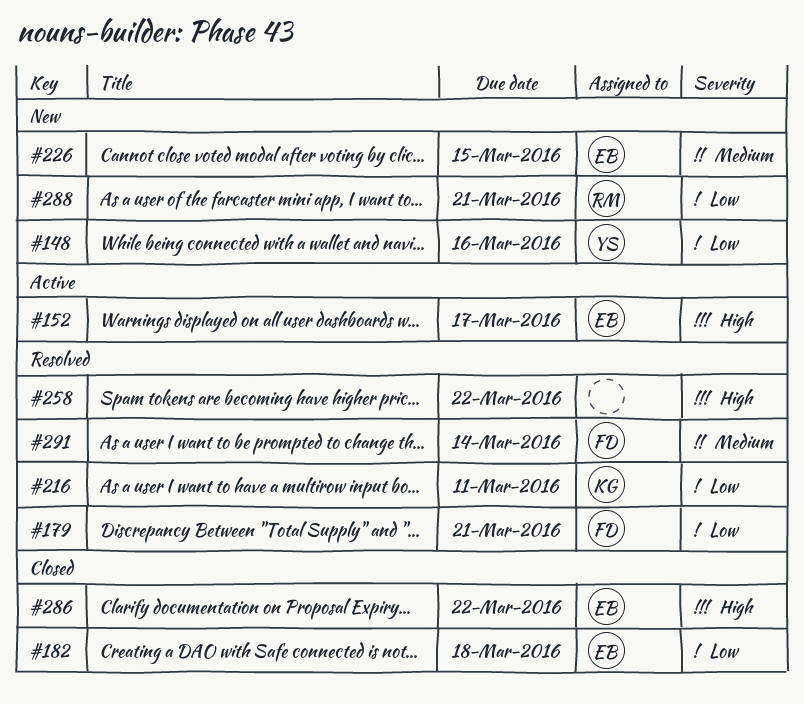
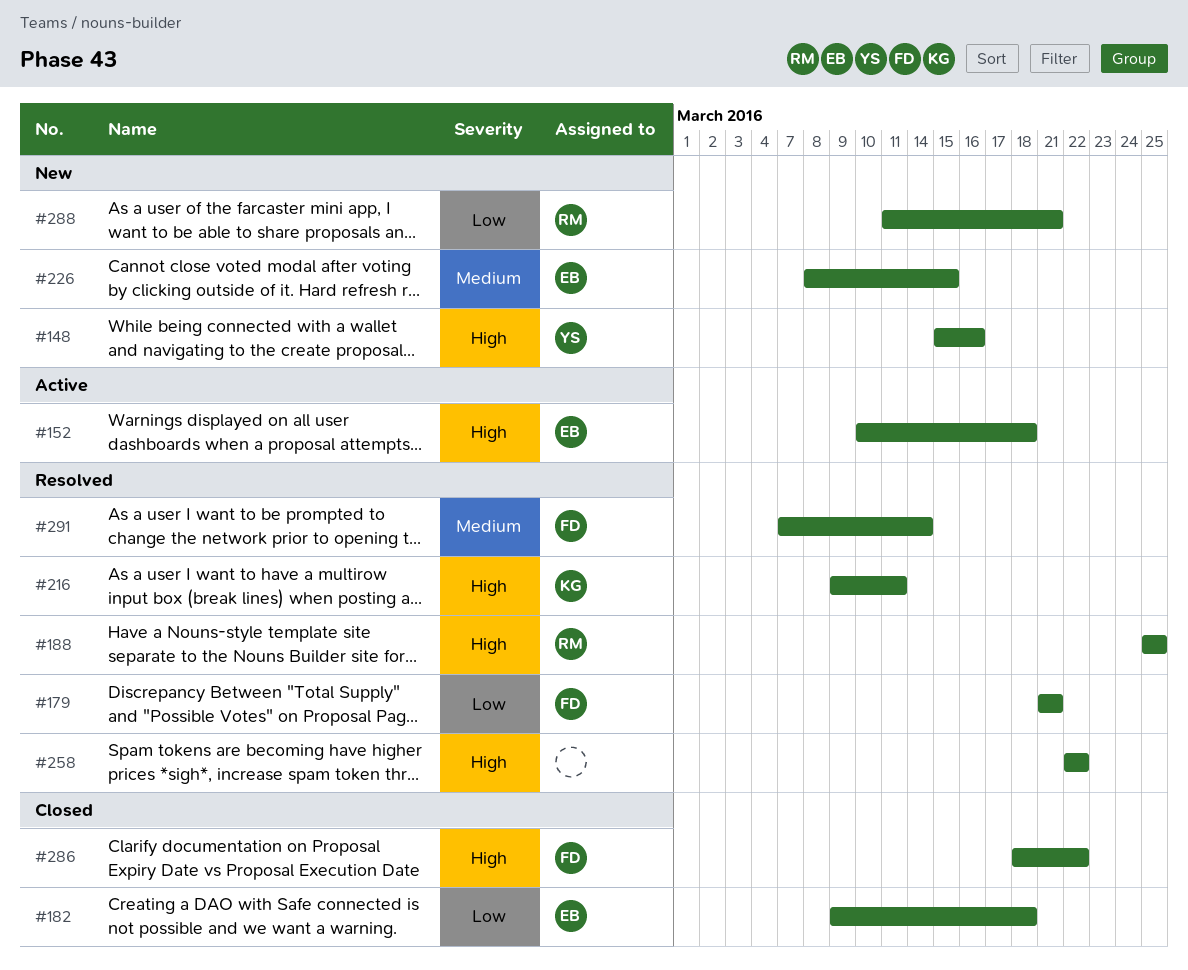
#148, priority: Low -> High
#152, due: Mar 17 -> Mar 18
#188: none -> present
#216, priority: Low -> High
#286, owner: EB -> FD

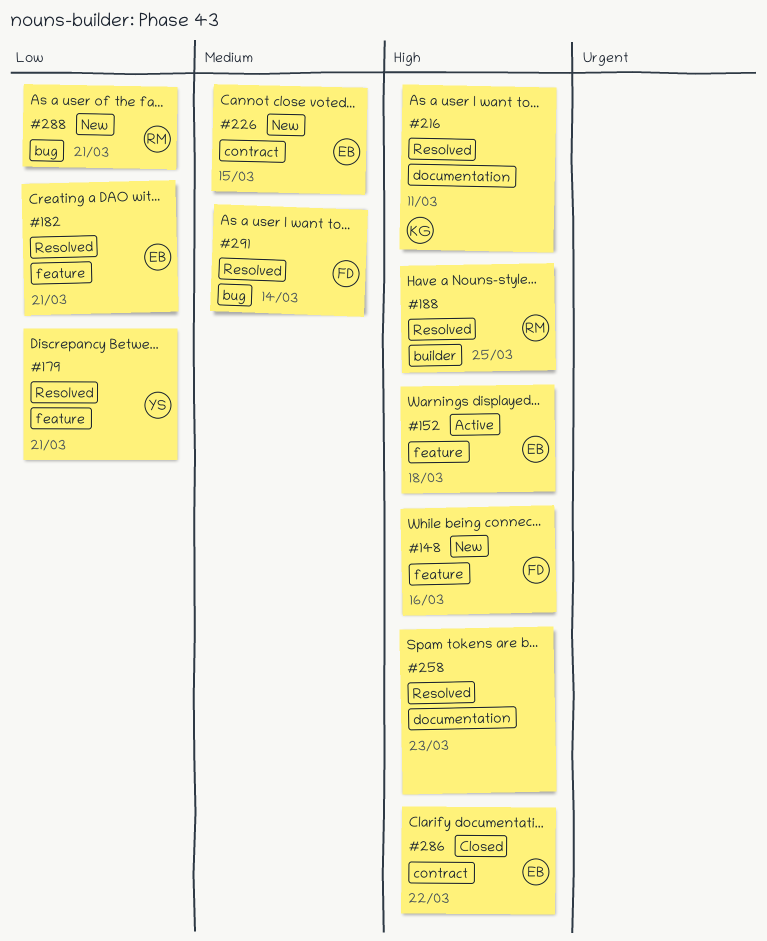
#148, owner: YS -> FD
#179, owner: FD -> YS
#182, status: Closed -> Resolved
#182, due: Mar 18 -> Mar 21
#258, due: Mar 22 -> Mar 23
#286, owner: FD -> EB

